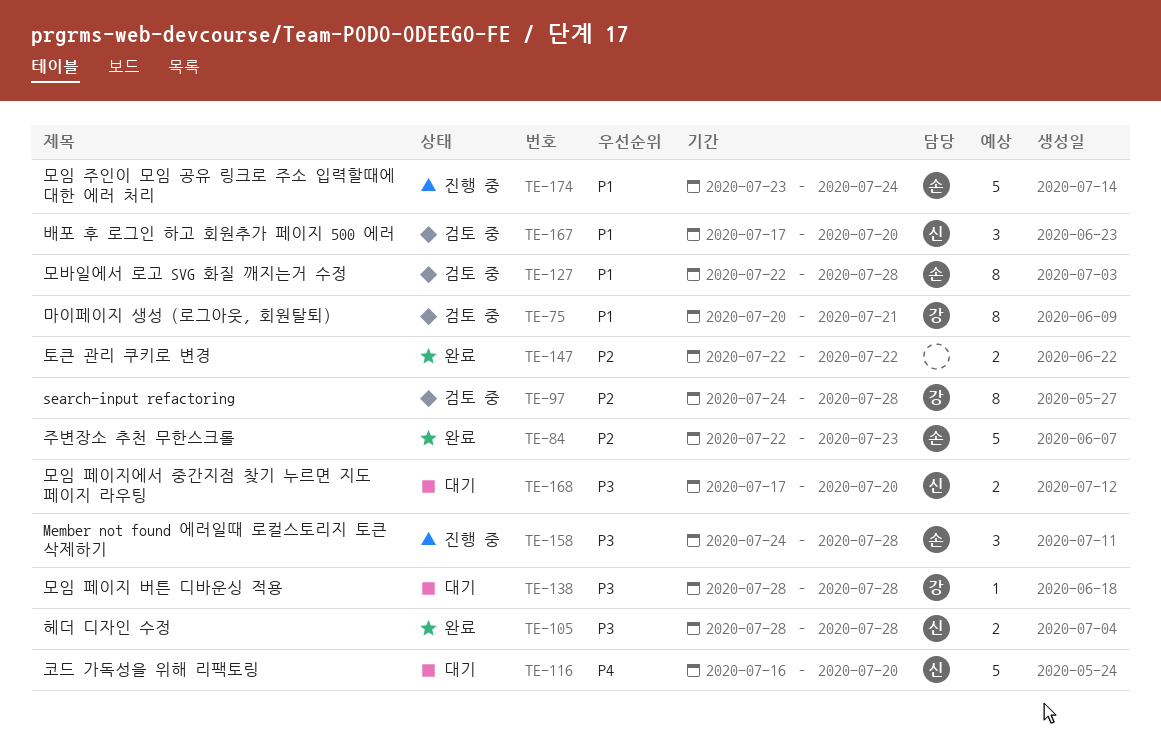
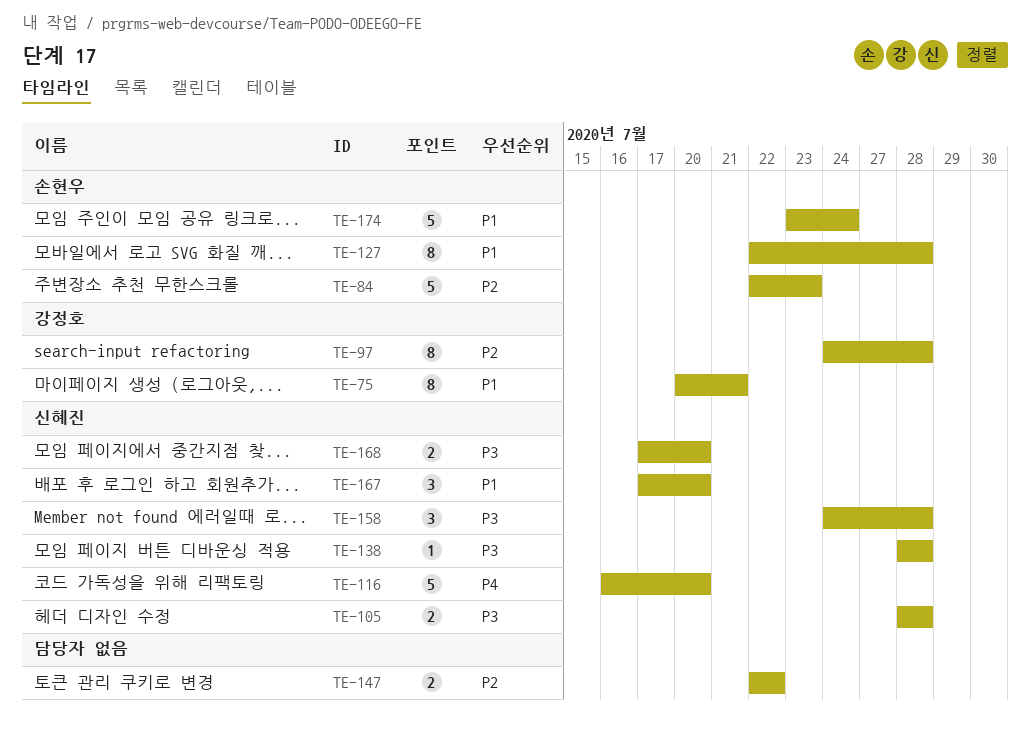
TE-138, owner: 강정호 -> 신혜진
TE-158, owner: 손현우 -> 신혜진

